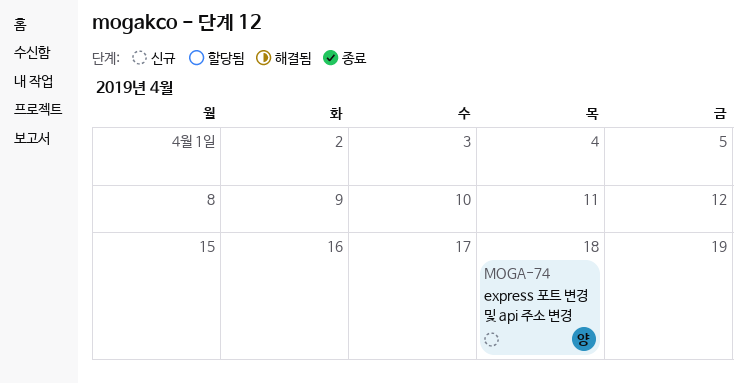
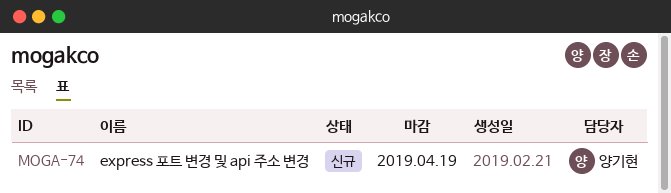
MOGA-74, due: Apr 18 -> Apr 19

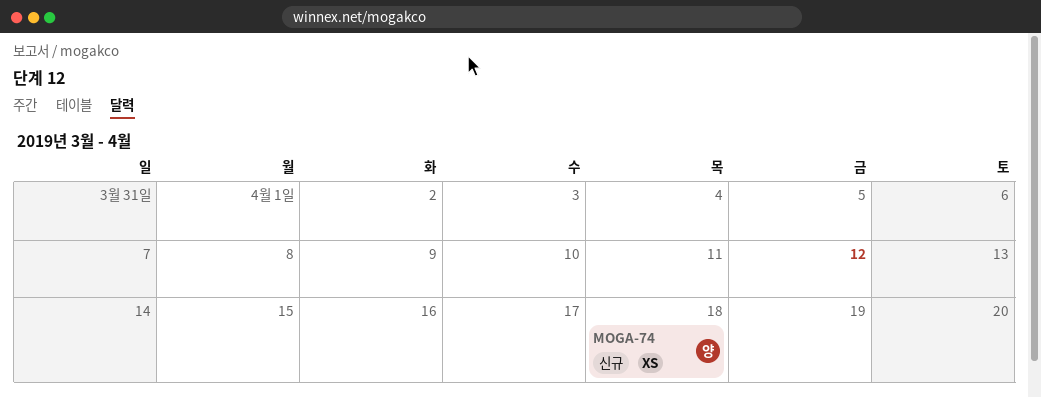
MOGA-74, due: Apr 19 -> Apr 18

